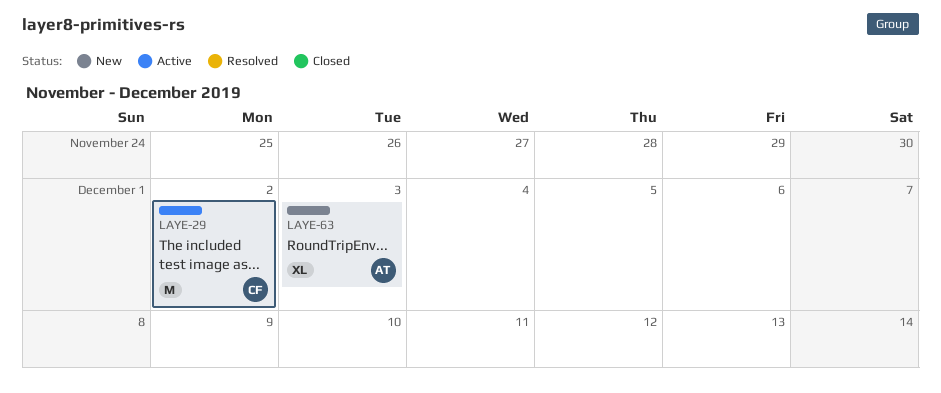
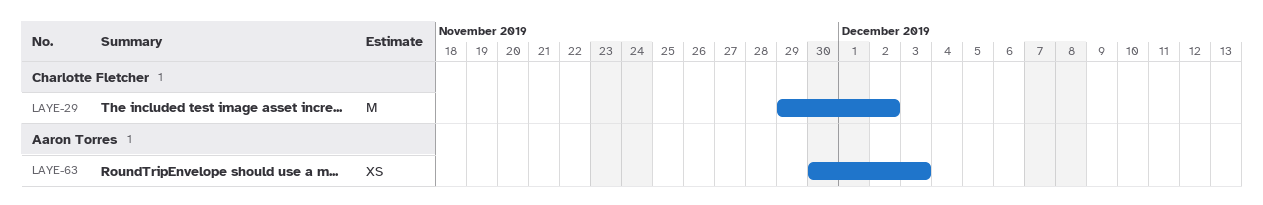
LAYE-63, estimate: XL -> XS

